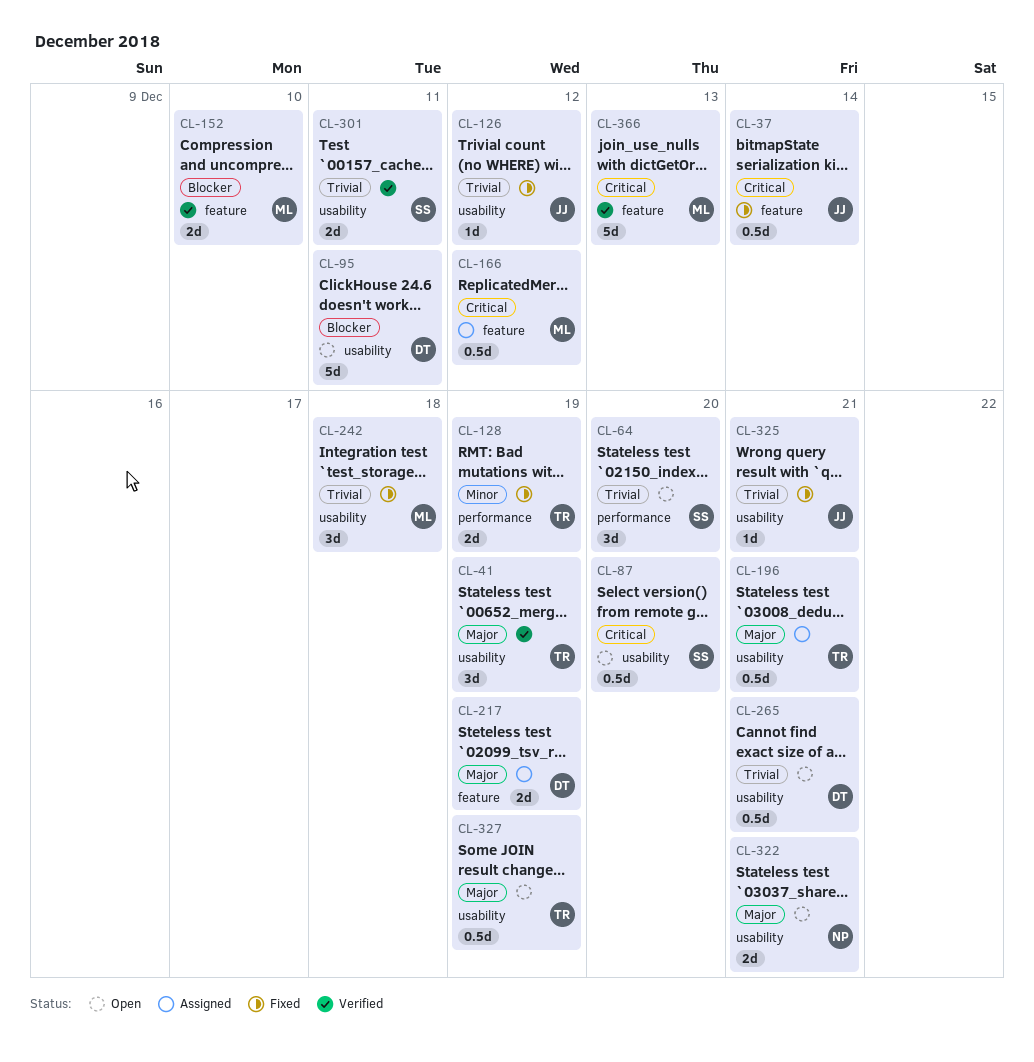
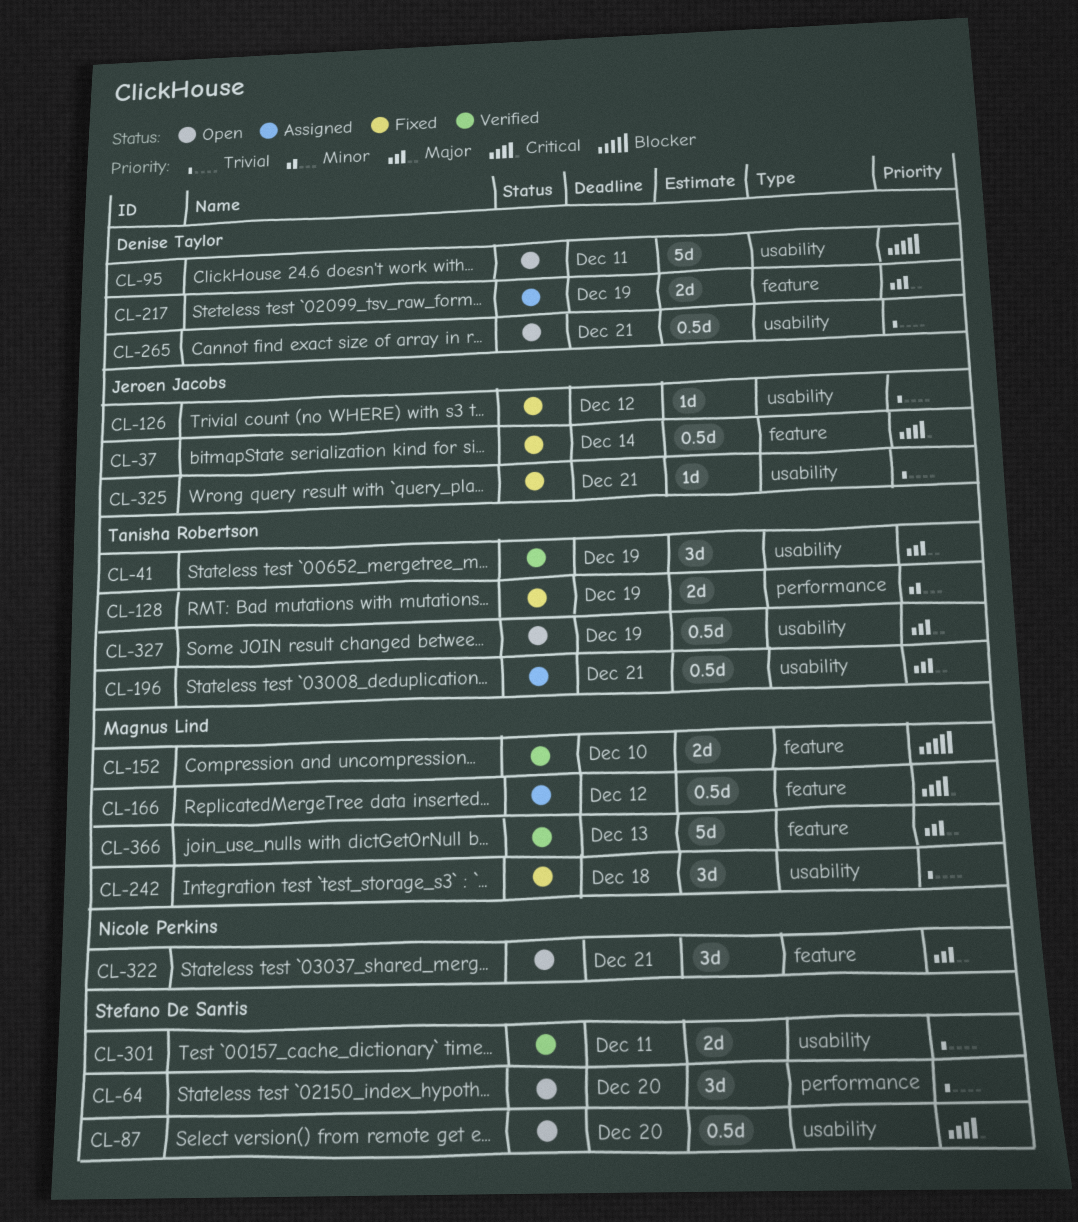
CL-322, label: usability -> feature
CL-322, estimate: 2d -> 3d
CL-366, priority: Critical -> Major

